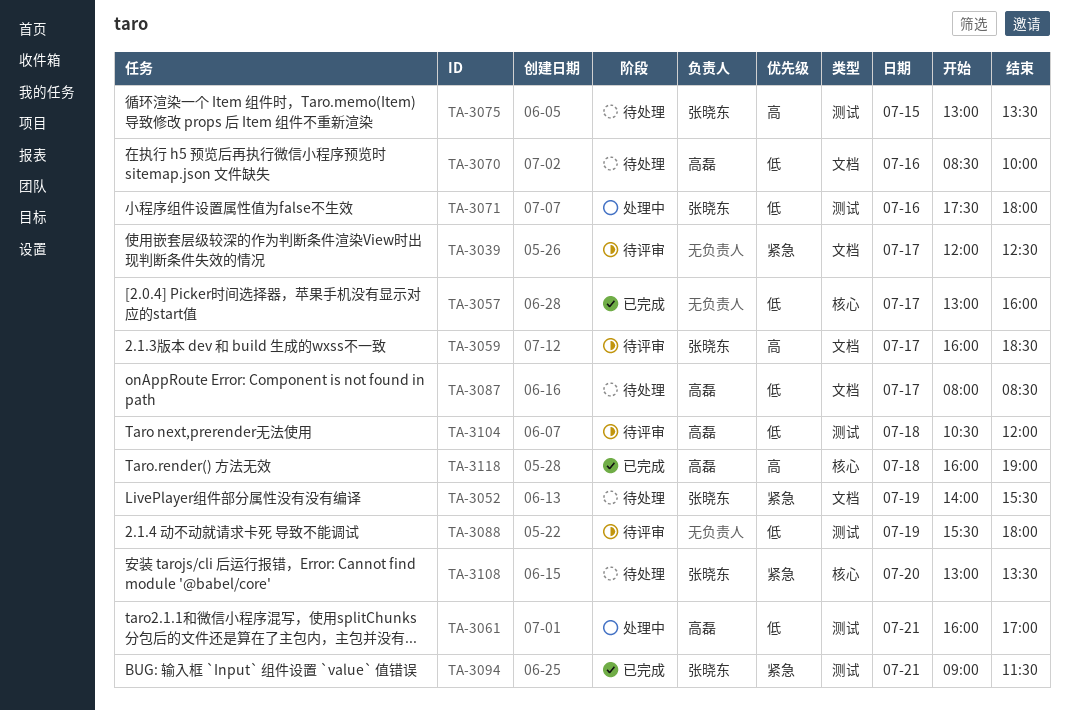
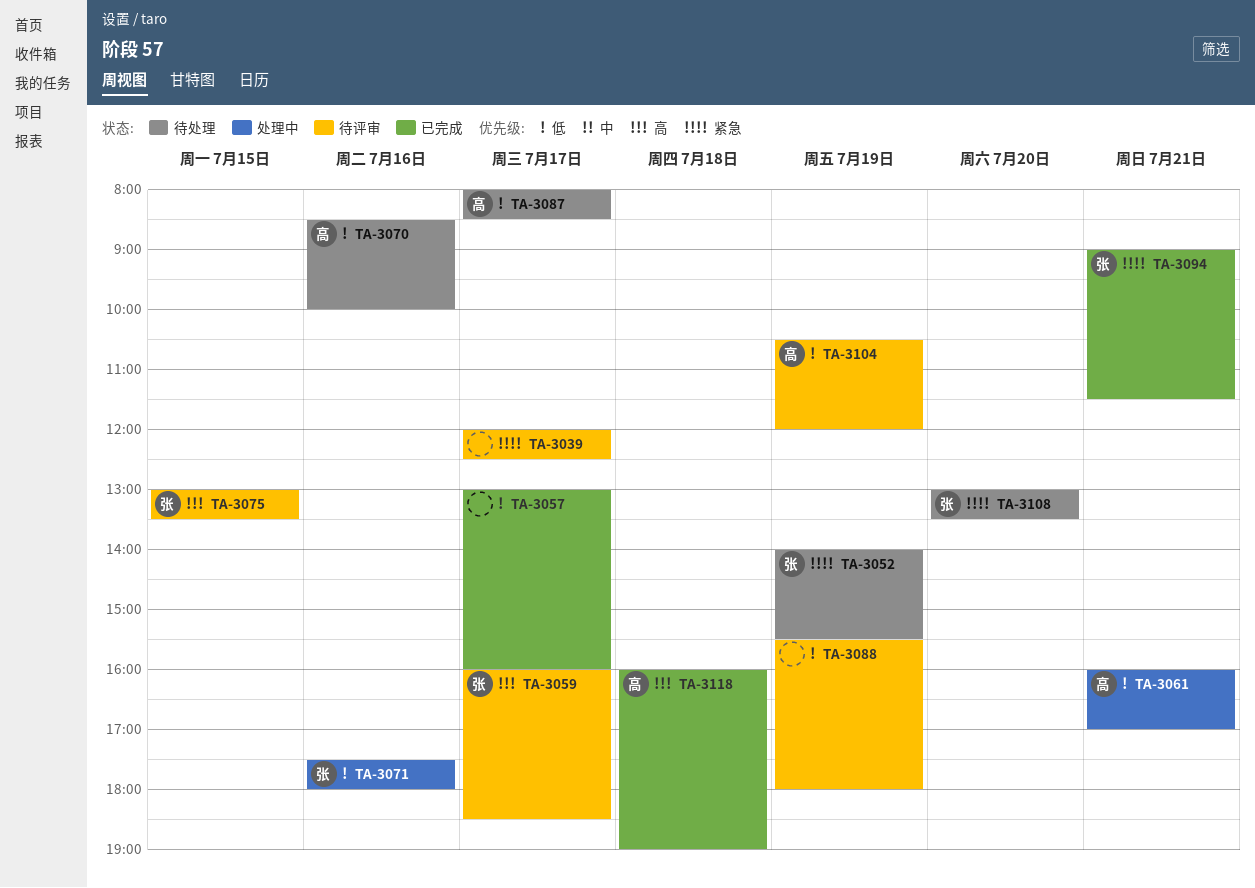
TA-3075, status: 待处理 -> 待评审
TA-3104, day: Jul 18 -> Jul 19

